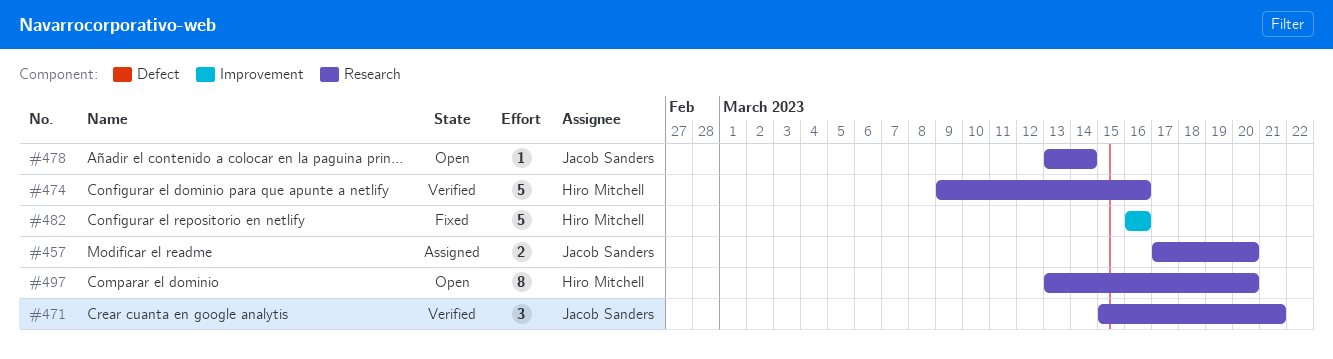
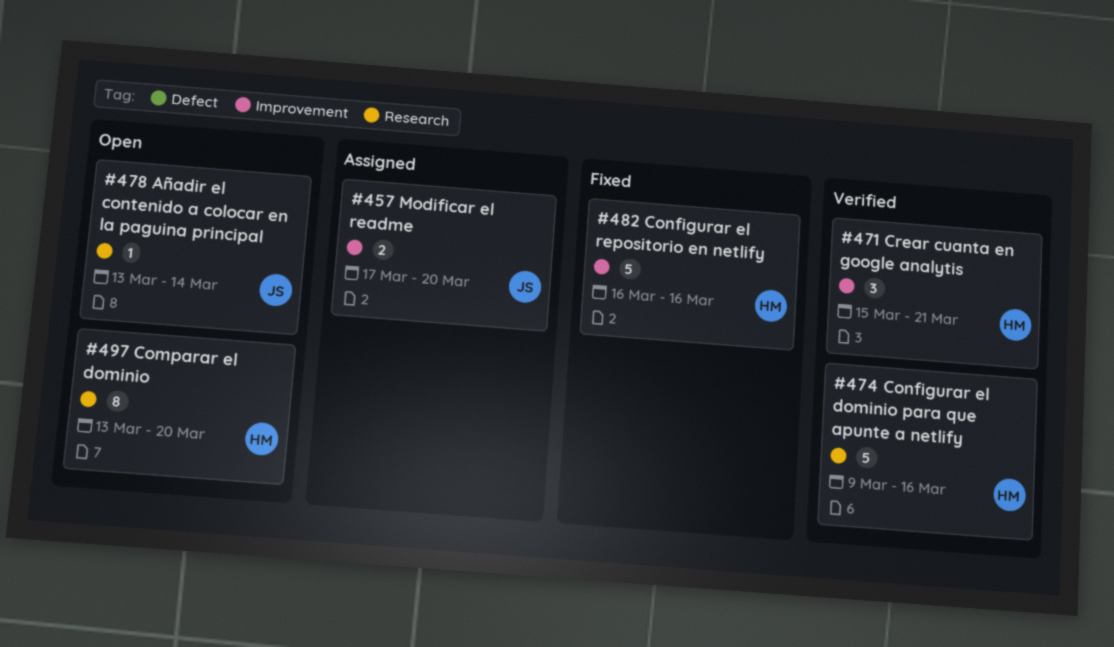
#457, label: Research -> Improvement
#471, owner: Jacob Sanders -> Hiro Mitchell
#471, label: Research -> Improvement

